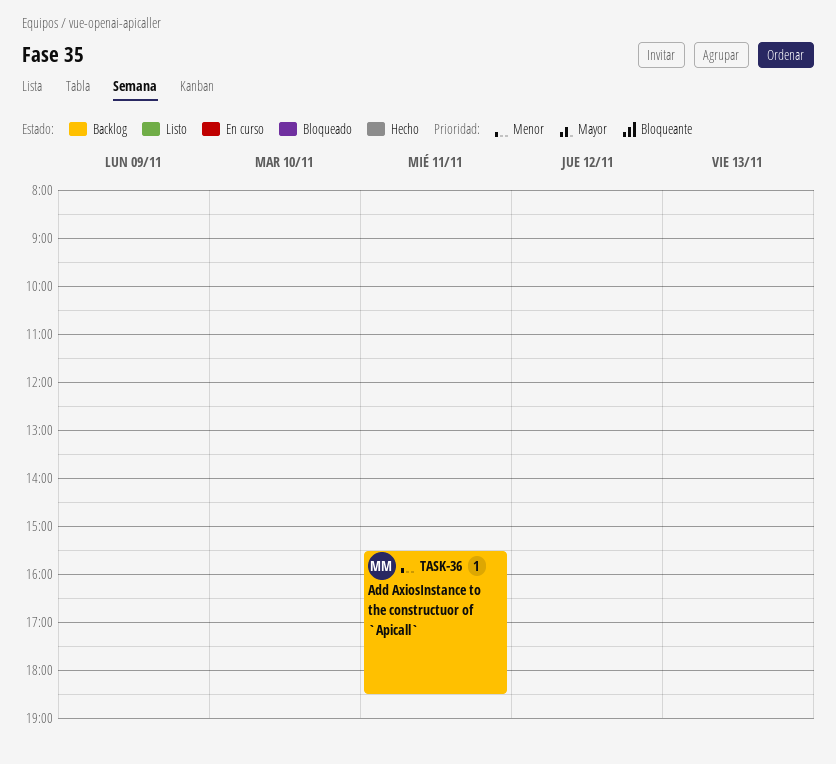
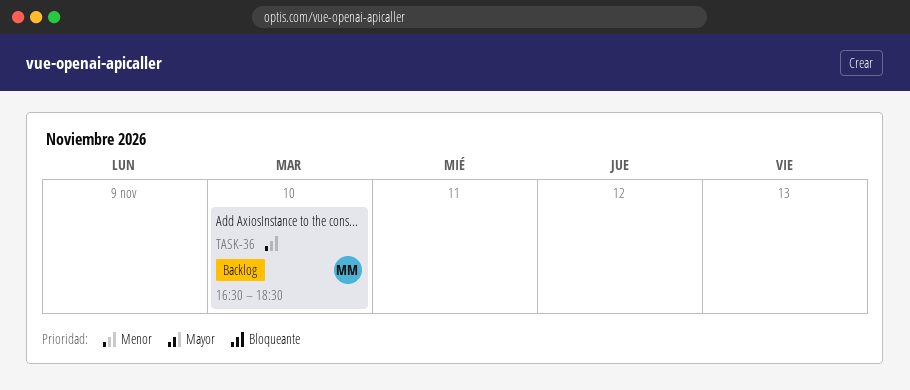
TASK-36, day: Nov 11 -> Nov 10
TASK-36, begins: 15:30 -> 16:30

